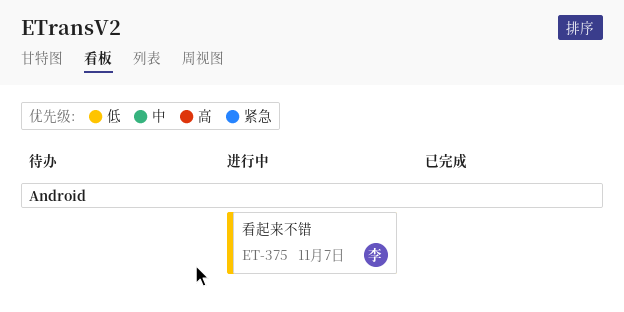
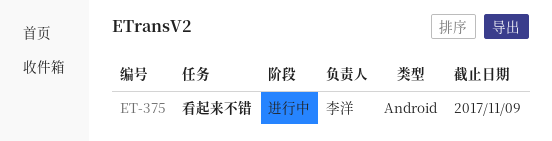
ET-375, due: Nov 7 -> Nov 9

